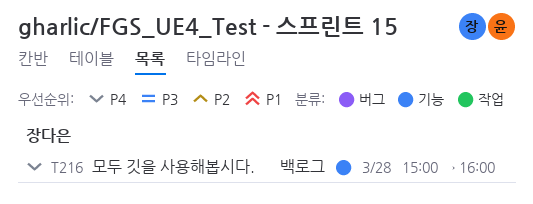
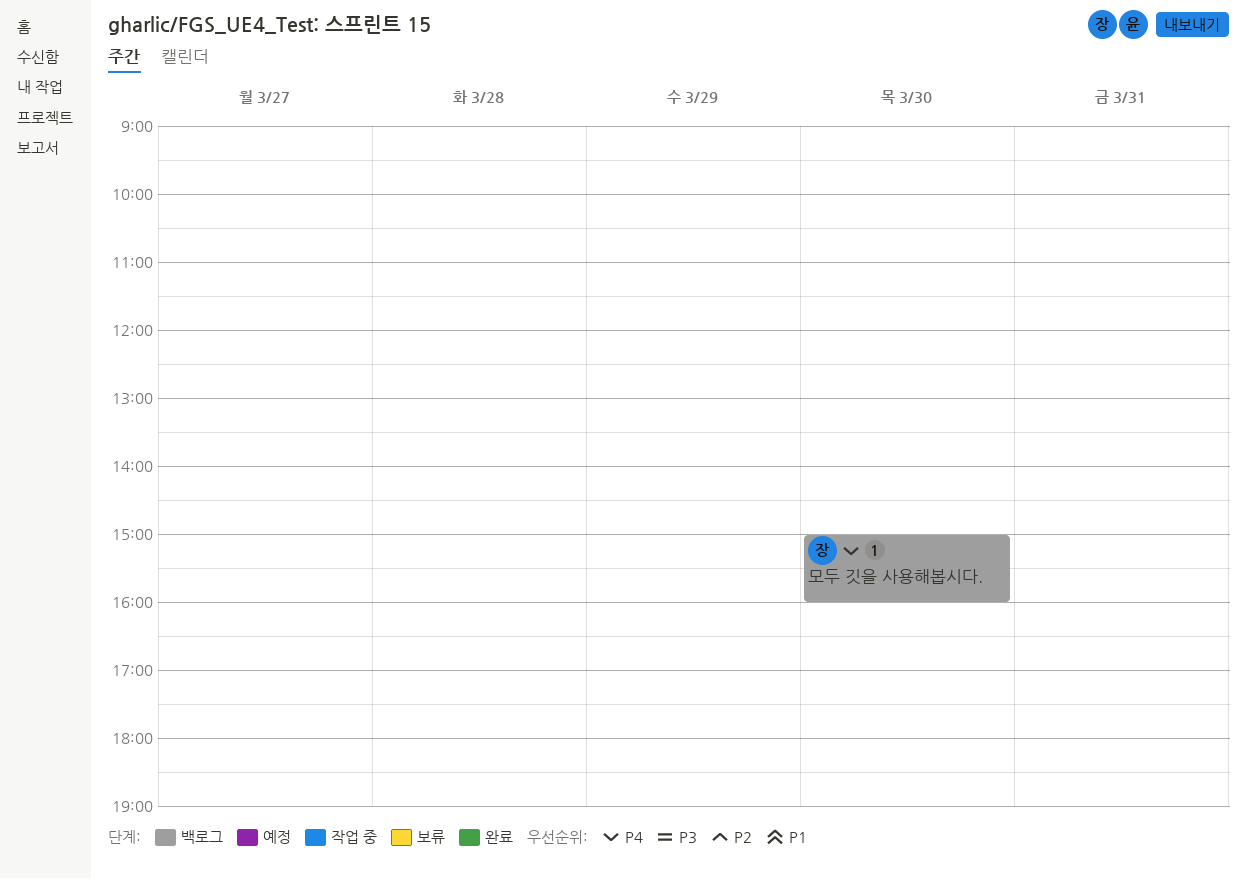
모두 깃을 사용해봅시다., day: Mar 28 -> Mar 30

